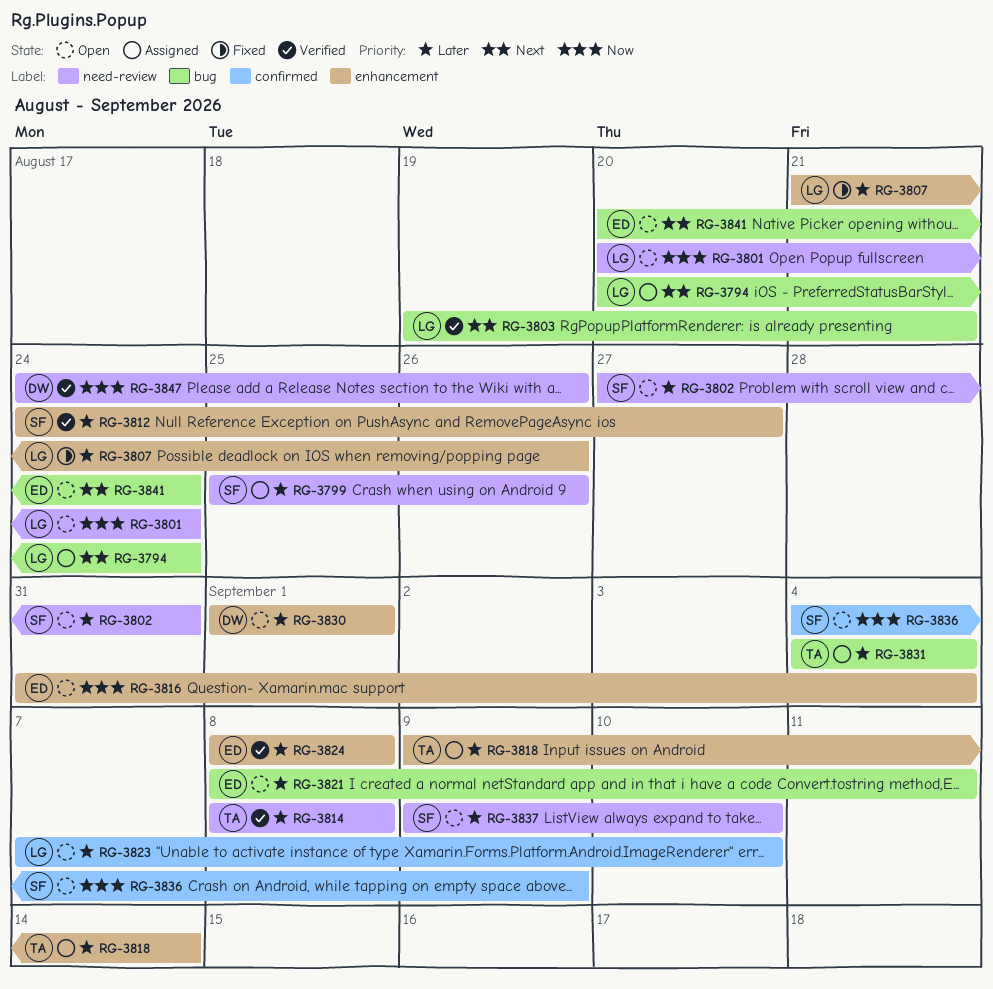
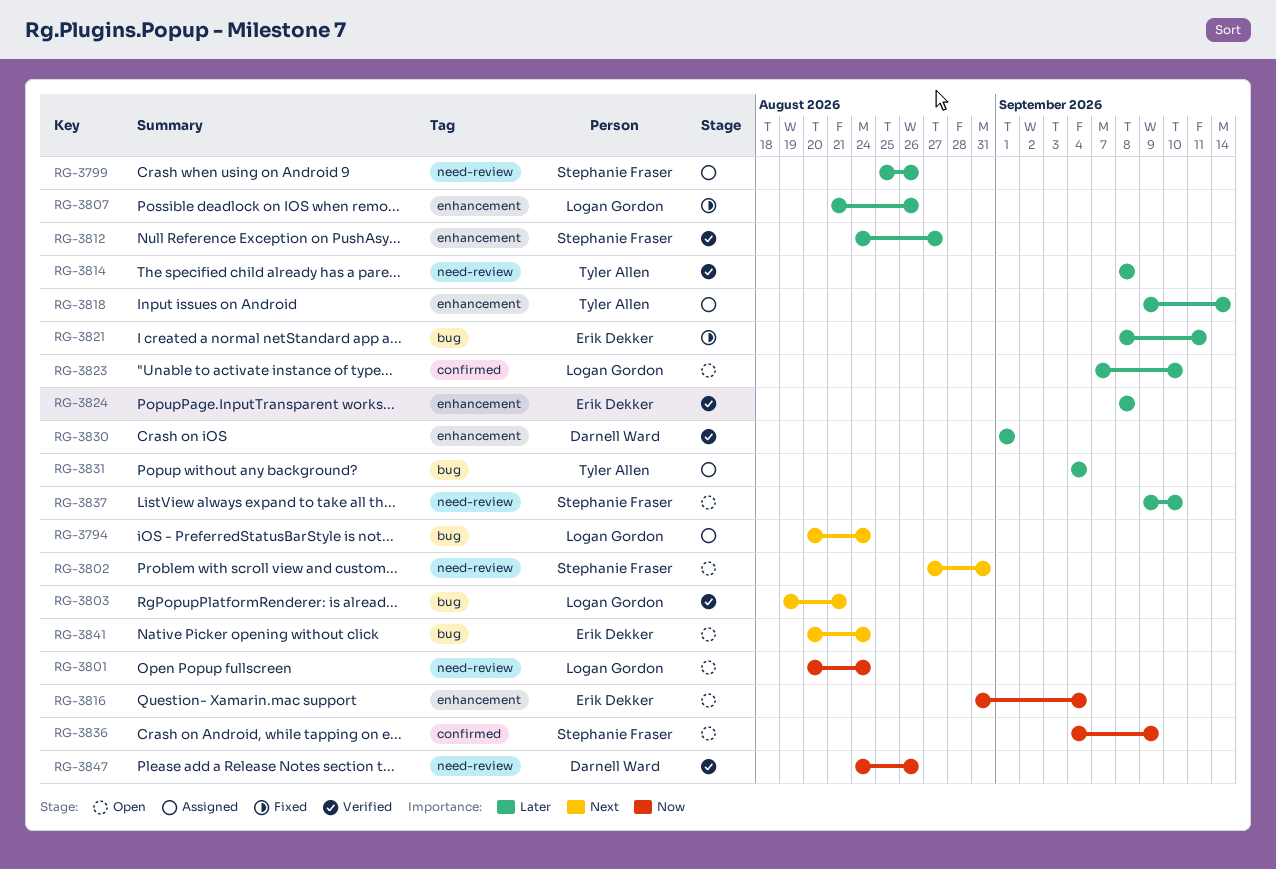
RG-3802, priority: Later -> Next
RG-3821, status: Open -> Fixed
RG-3830, status: Open -> Verified

